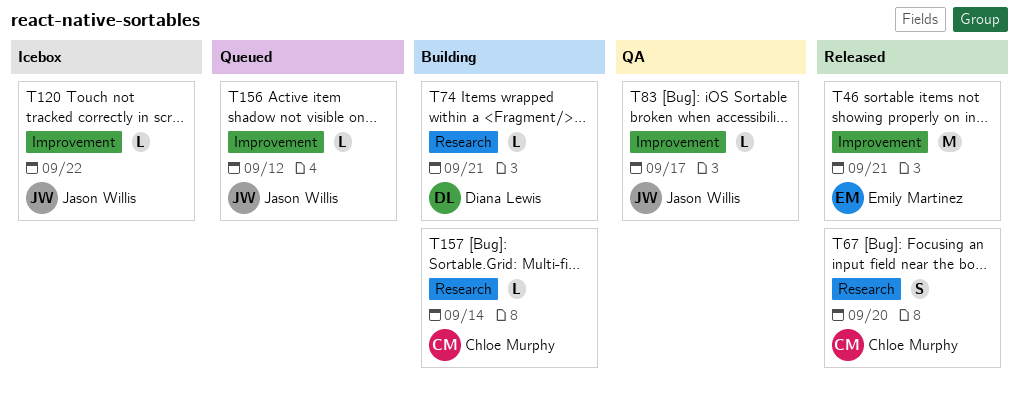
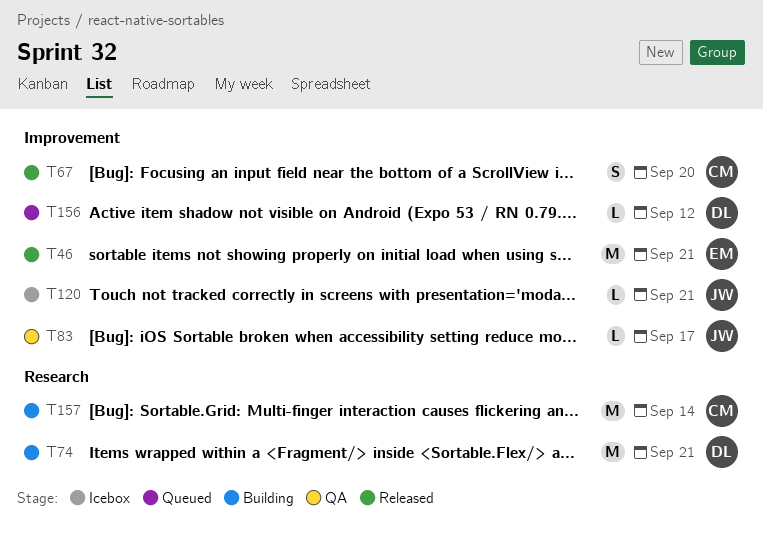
T67, label: Research -> Improvement
T74, estimate: L -> M
T120, due: Sep 22 -> Sep 21
T156, owner: Jason Willis -> Diana Lewis
T157, estimate: L -> M

